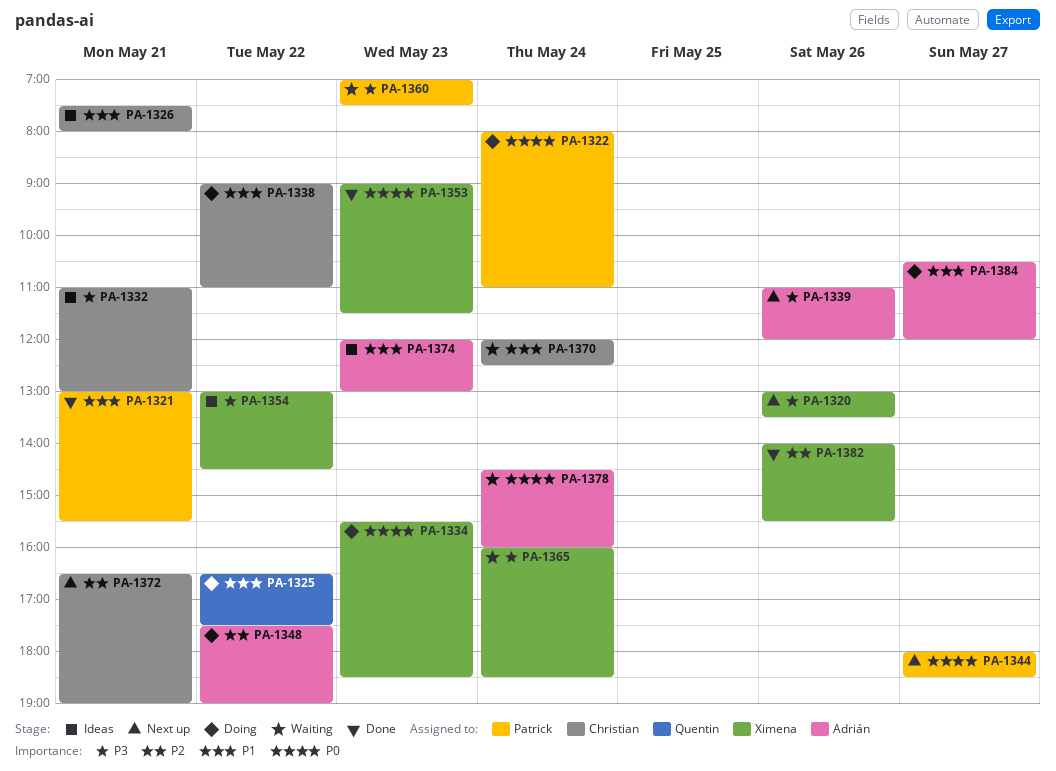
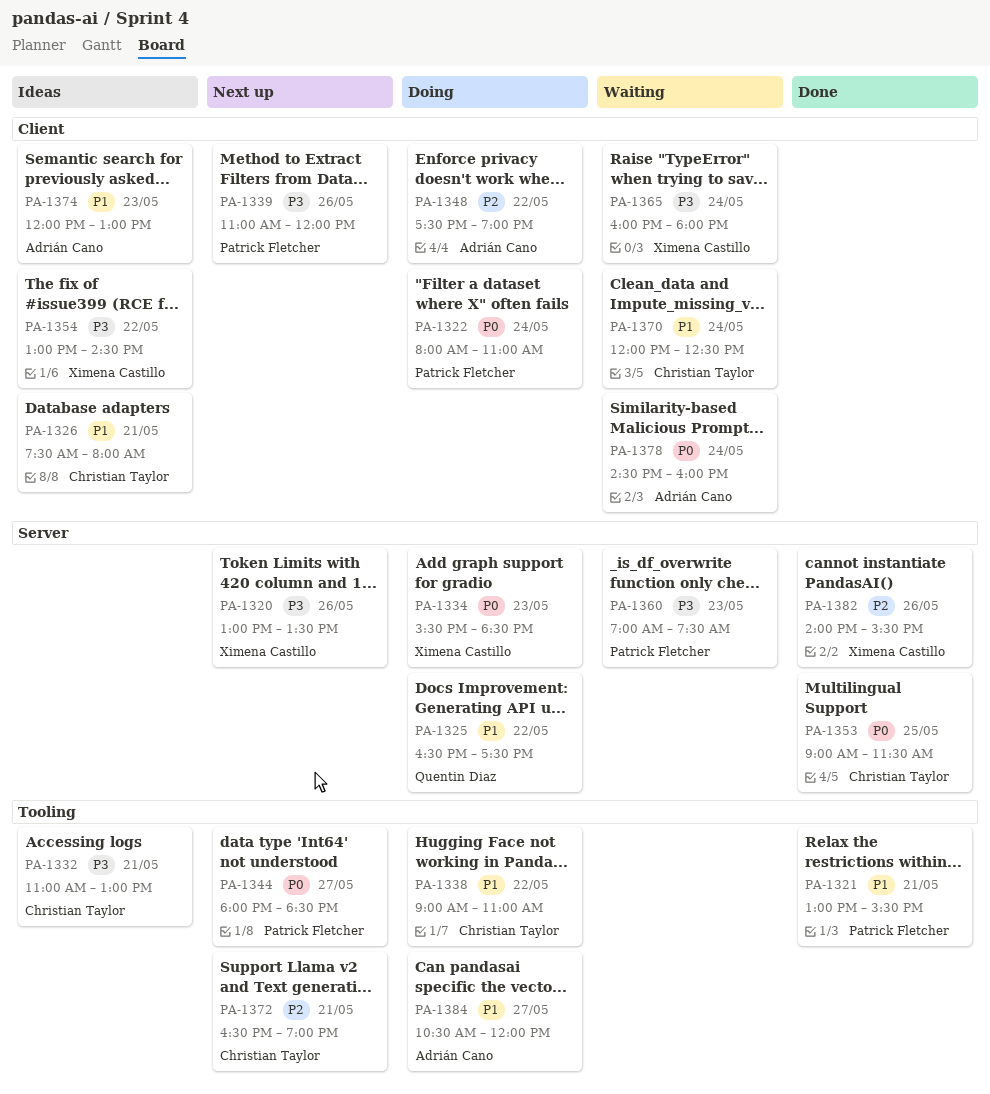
PA-1339, owner: Adrián Cano -> Patrick Fletcher
PA-1353, owner: Ximena Castillo -> Christian Taylor
PA-1353, day: May 23 -> May 25
PA-1365, ends: 18:30 -> 18:00

